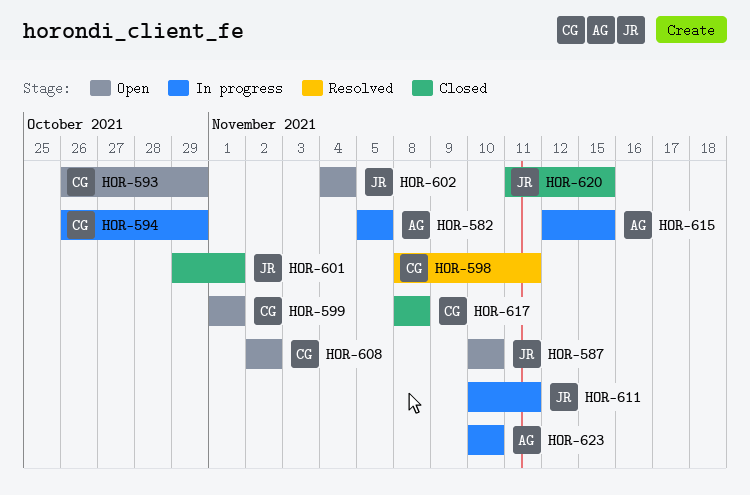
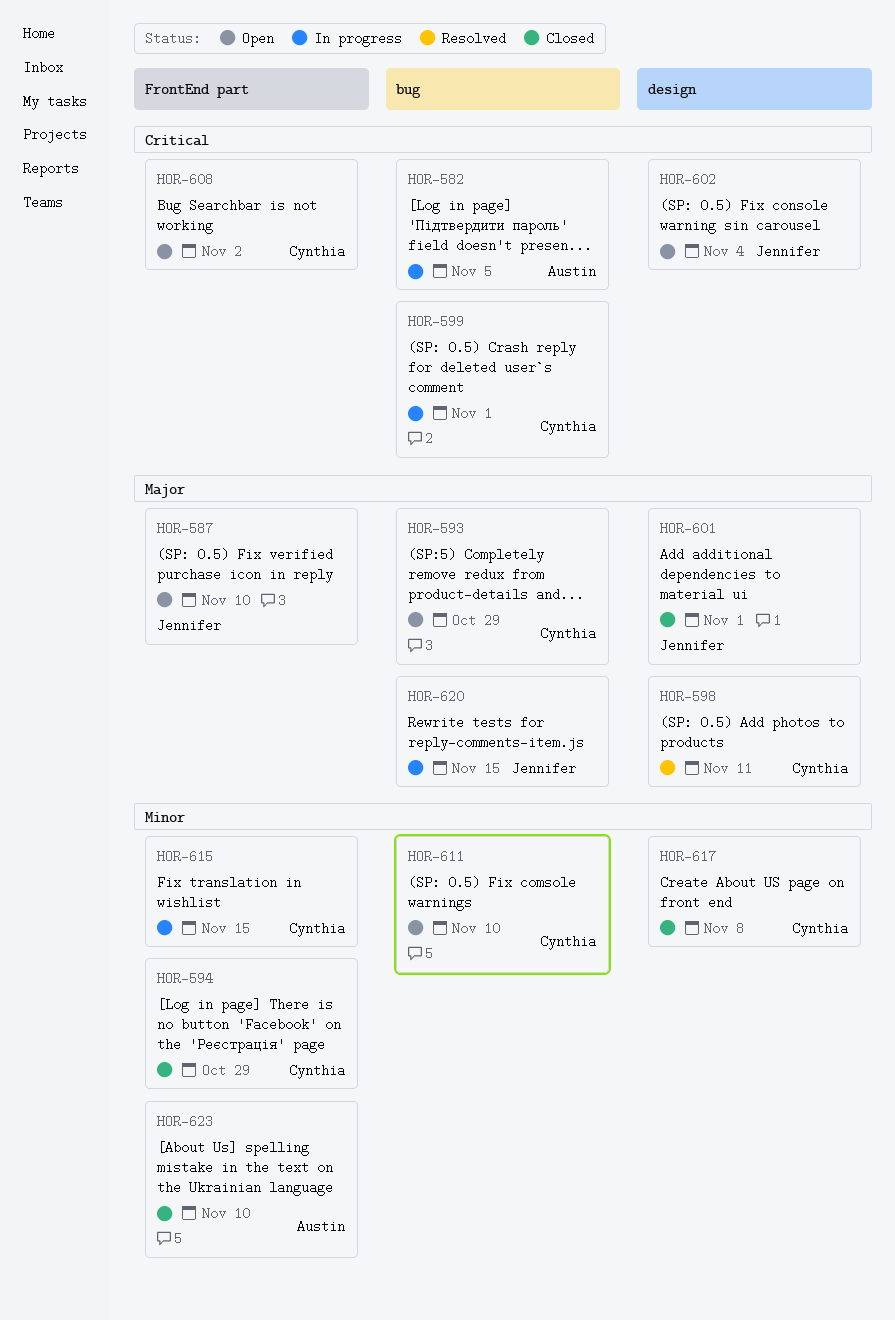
HOR-594, status: In progress -> Closed
HOR-599, status: Open -> In progress
HOR-611, status: In progress -> Open
HOR-611, owner: Jennifer -> Cynthia
HOR-611, due: Nov 11 -> Nov 10
HOR-615, owner: Austin -> Cynthia
HOR-620, status: Closed -> In progress
HOR-623, status: In progress -> Closed

